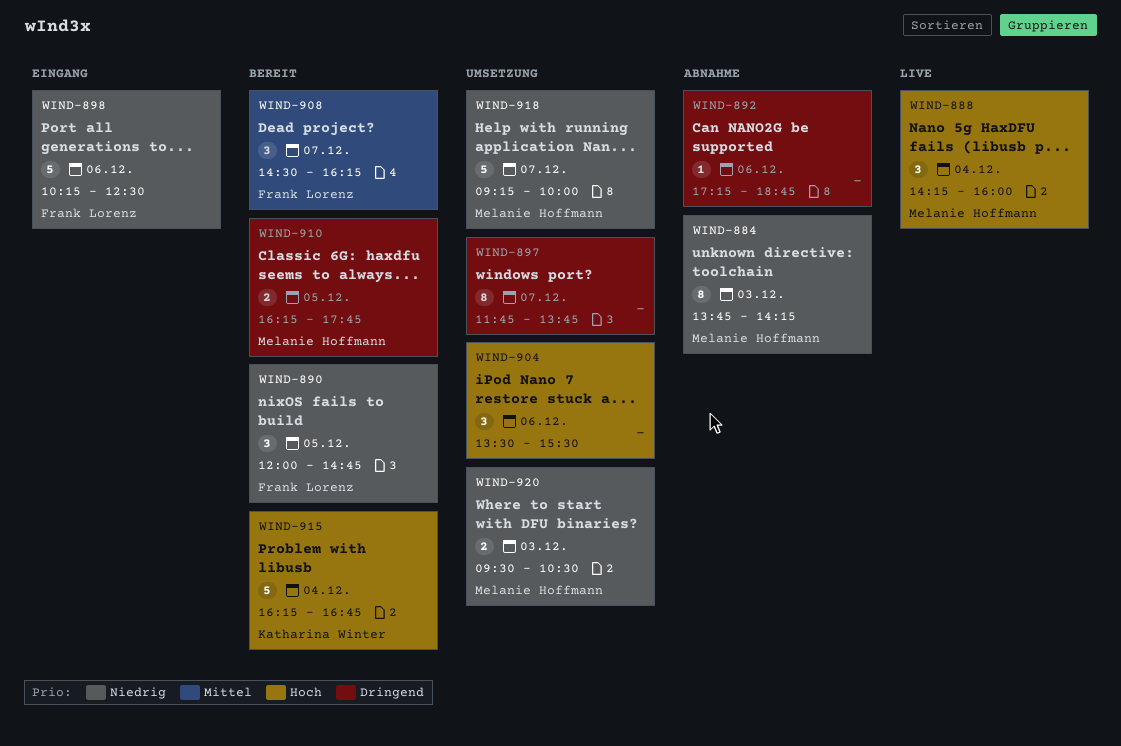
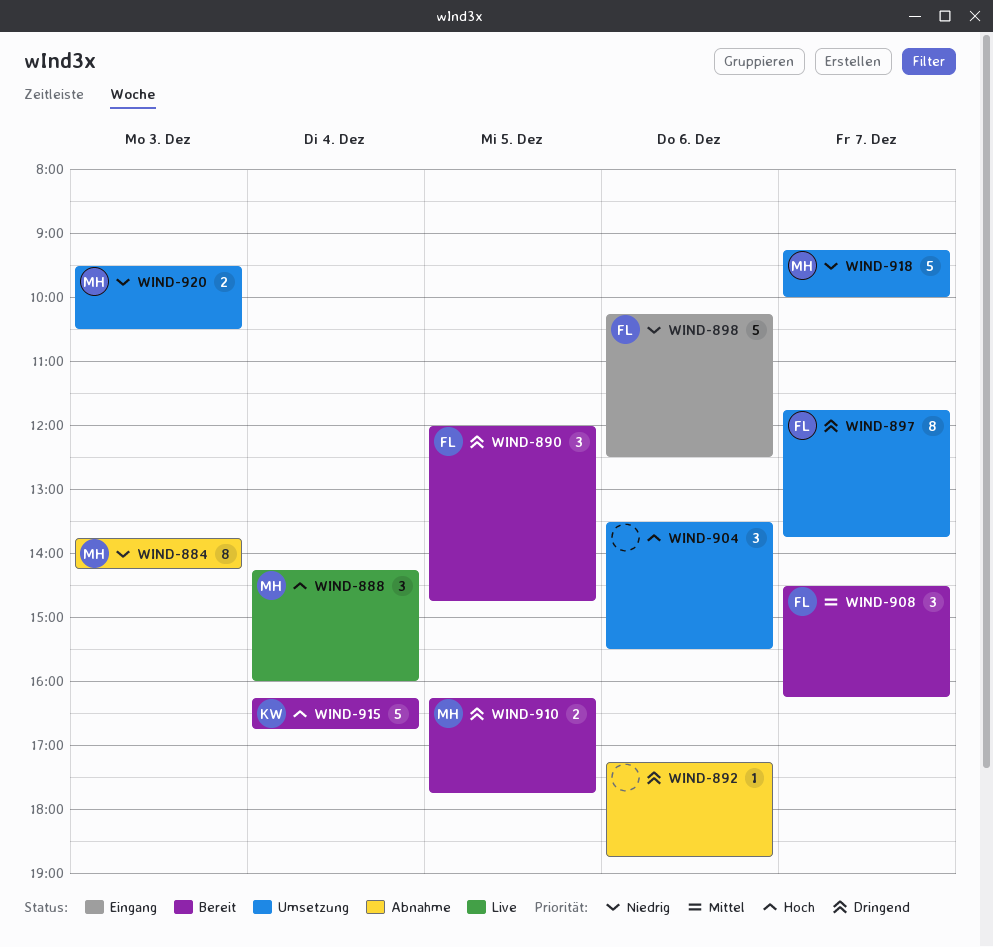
WIND-890, priority: Niedrig -> Dringend
WIND-897, owner: none -> Frank Lorenz

